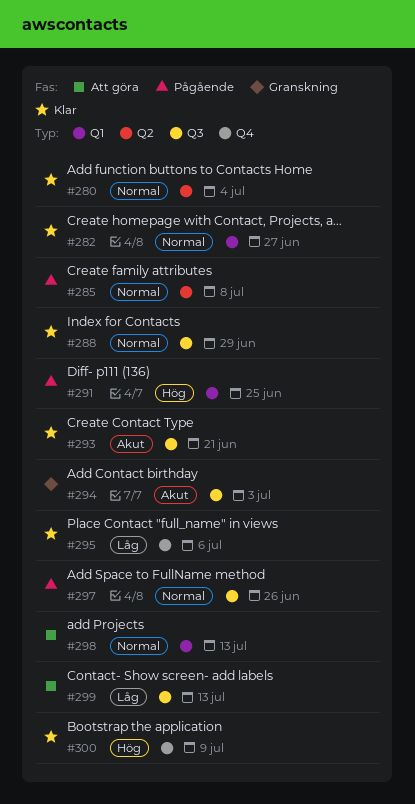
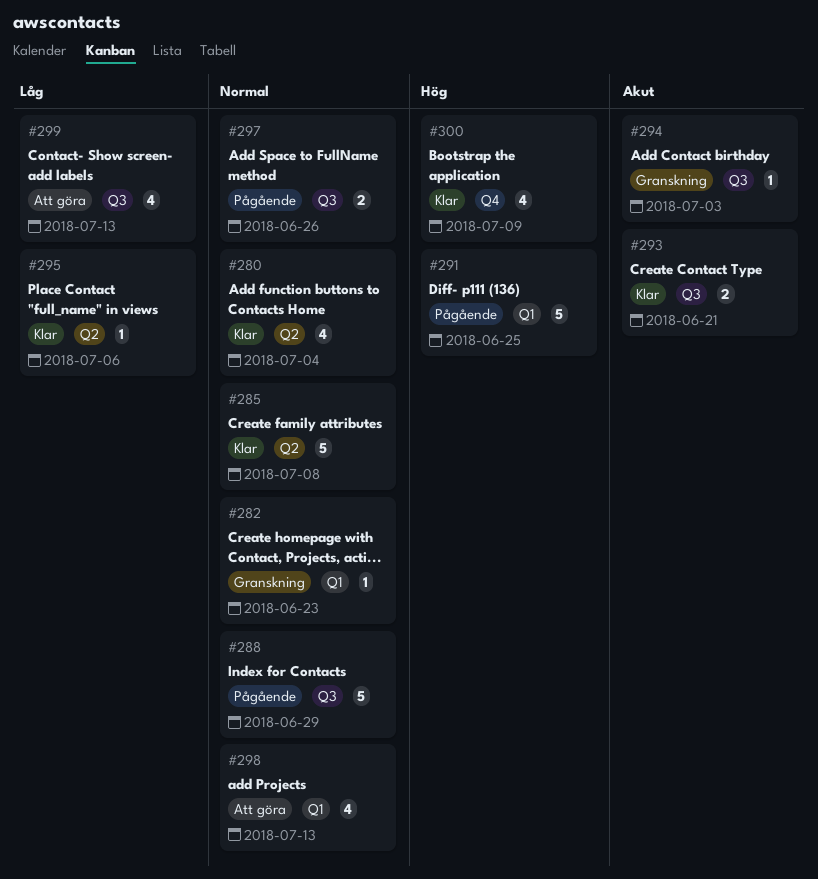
#282, status: Klar -> Granskning
#282, due: Jun 27 -> Jun 23
#285, status: Pågående -> Klar
#288, status: Klar -> Pågående
#295, label: Q4 -> Q2

